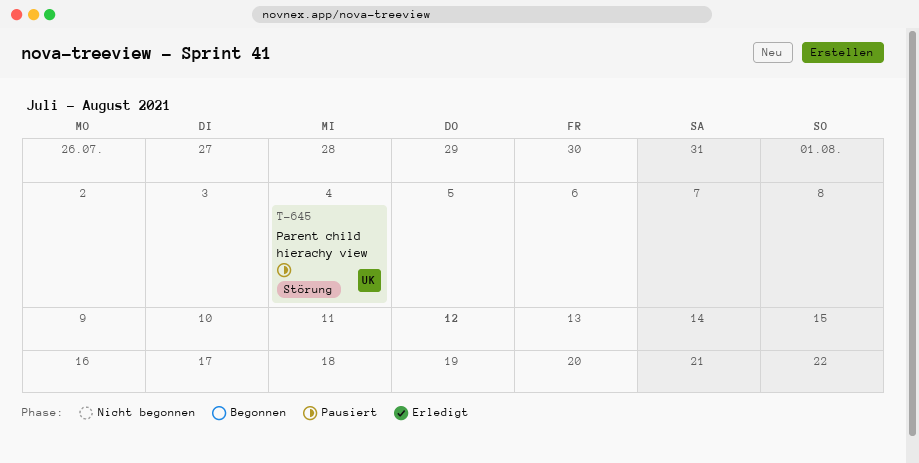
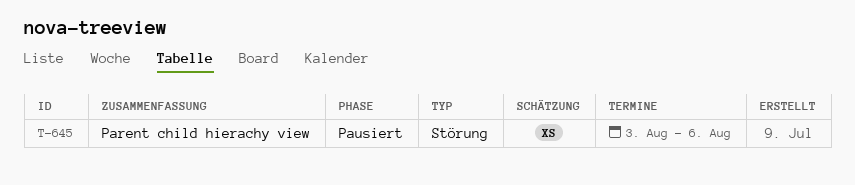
T-645, due: Aug 4 -> Aug 6

